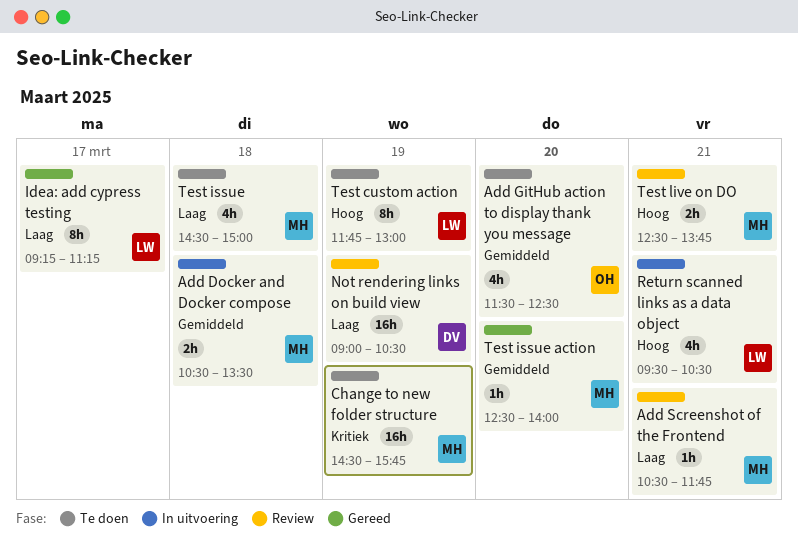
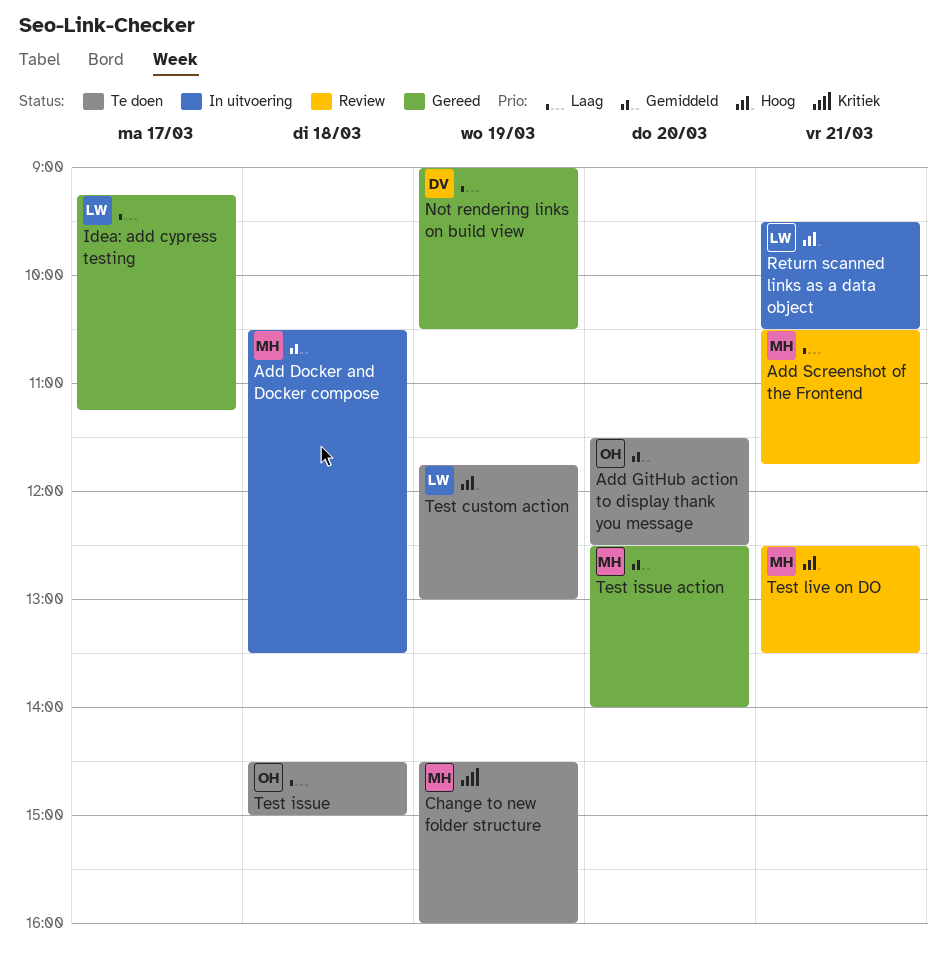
Change to new folder structure, ends: 15:45 -> 16:00
Not rendering links on build view, status: Review -> Gereed
Test issue, owner: MH -> OH
Test live on DO, ends: 13:45 -> 13:30

